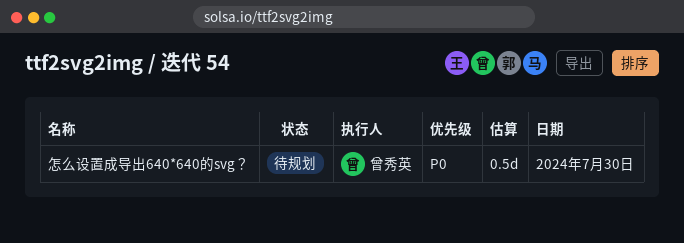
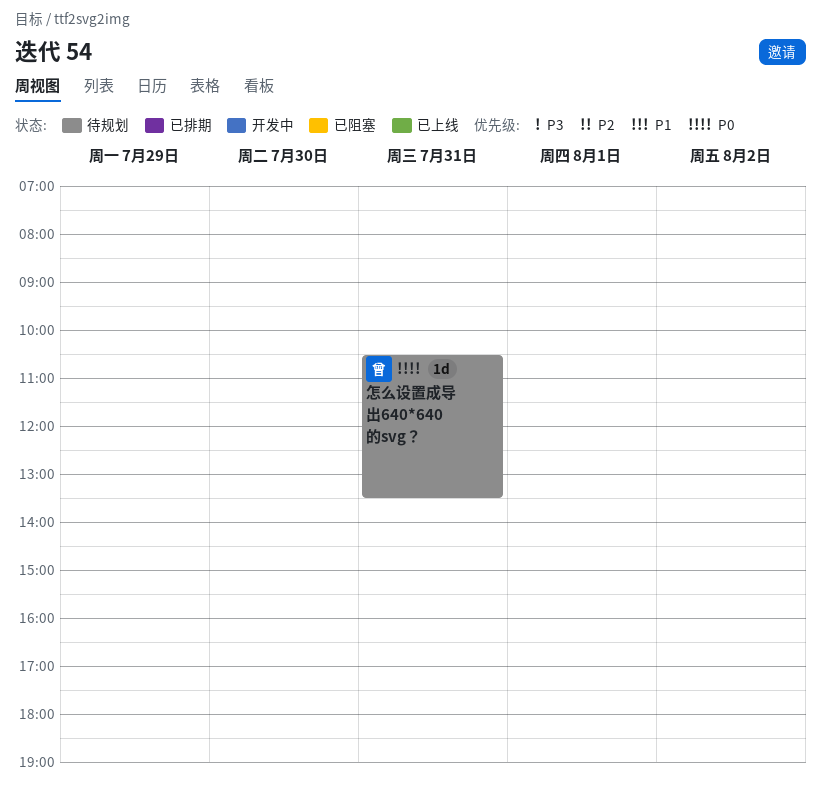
怎么设置成导出640*640的svg？, estimate: 0.5d -> 1d
怎么设置成导出640*640的svg？, day: Jul 30 -> Jul 31

